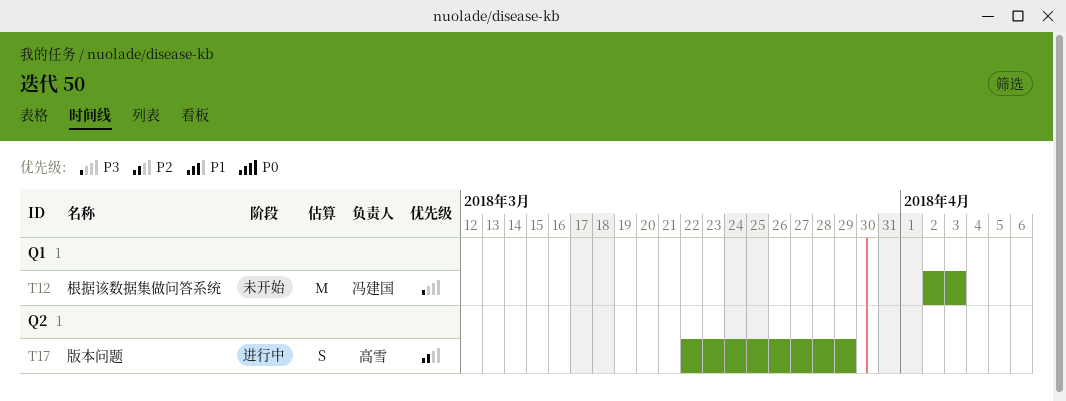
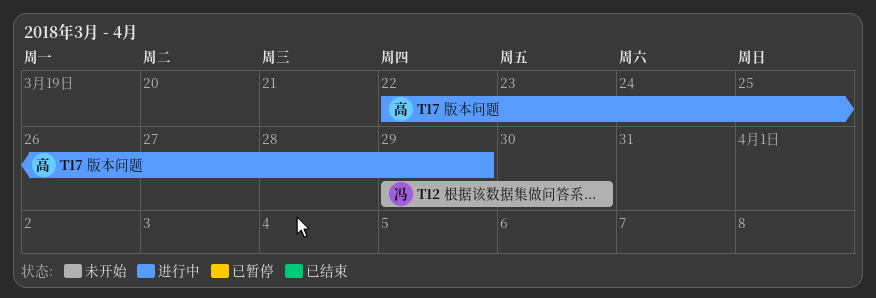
T12, start: Apr 2 -> Mar 29
T12, due: Apr 3 -> Mar 30

